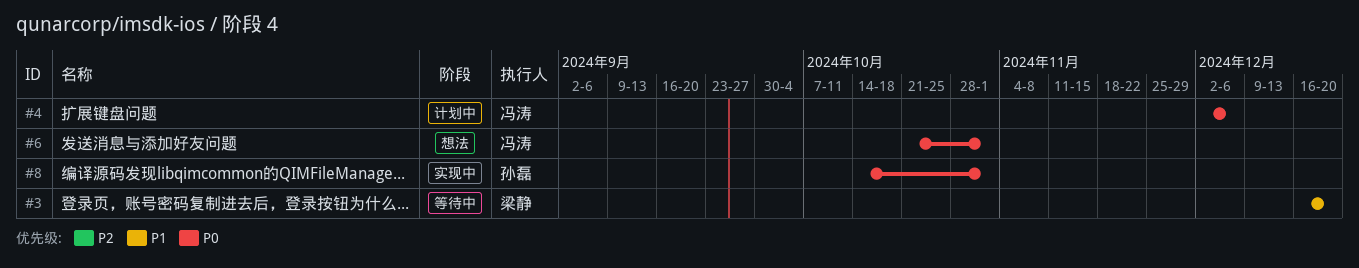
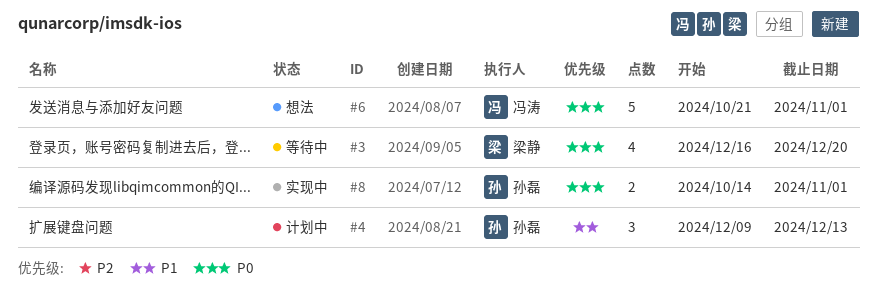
#3, priority: P1 -> P0
#4, owner: 冯涛 -> 孙磊
#4, priority: P0 -> P1
#4, start: Dec 2 -> Dec 9
#4, due: Dec 6 -> Dec 13

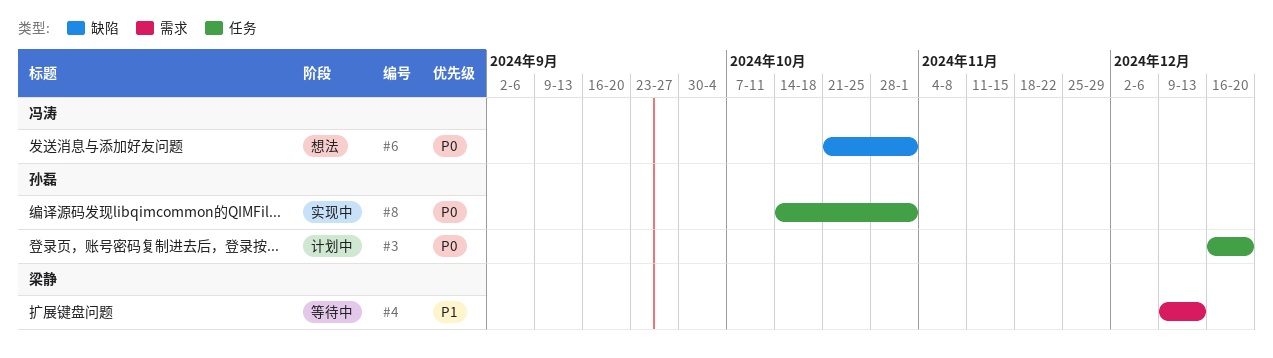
#3, status: 等待中 -> 计划中
#3, owner: 梁静 -> 孙磊
#4, status: 计划中 -> 等待中
#4, owner: 孙磊 -> 梁静

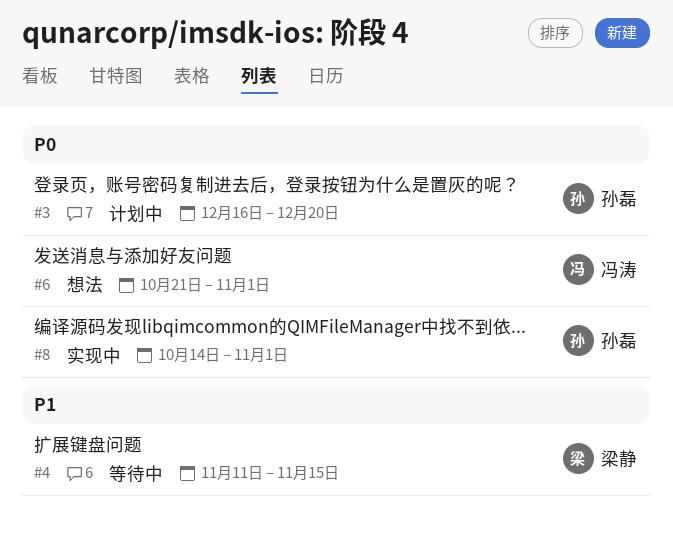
#4, start: Dec 9 -> Nov 11
#4, due: Dec 13 -> Nov 15

